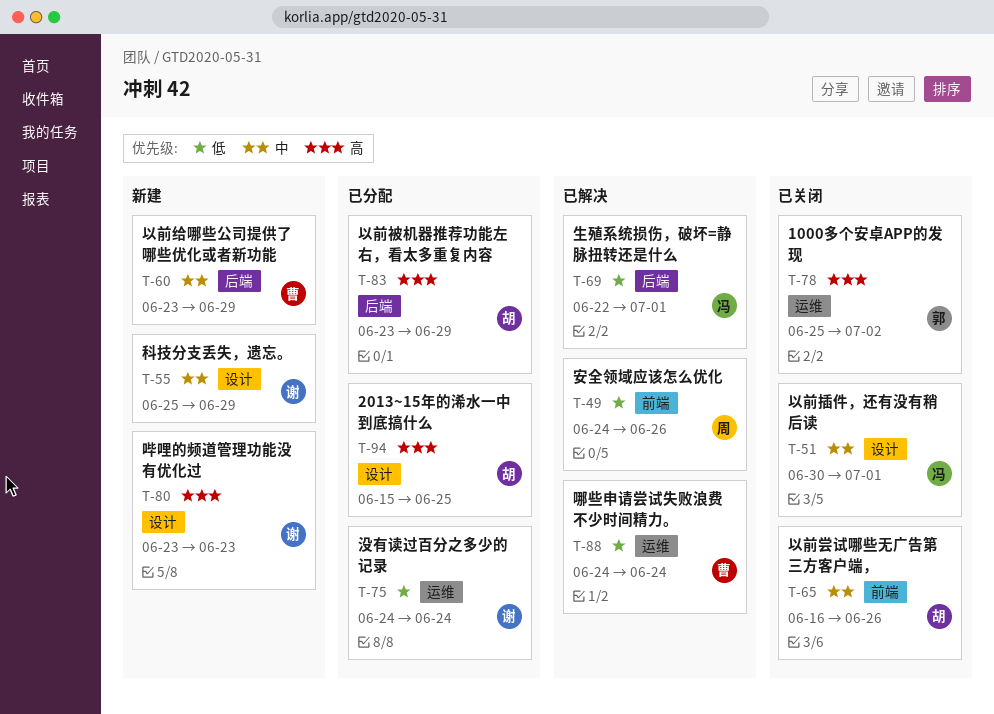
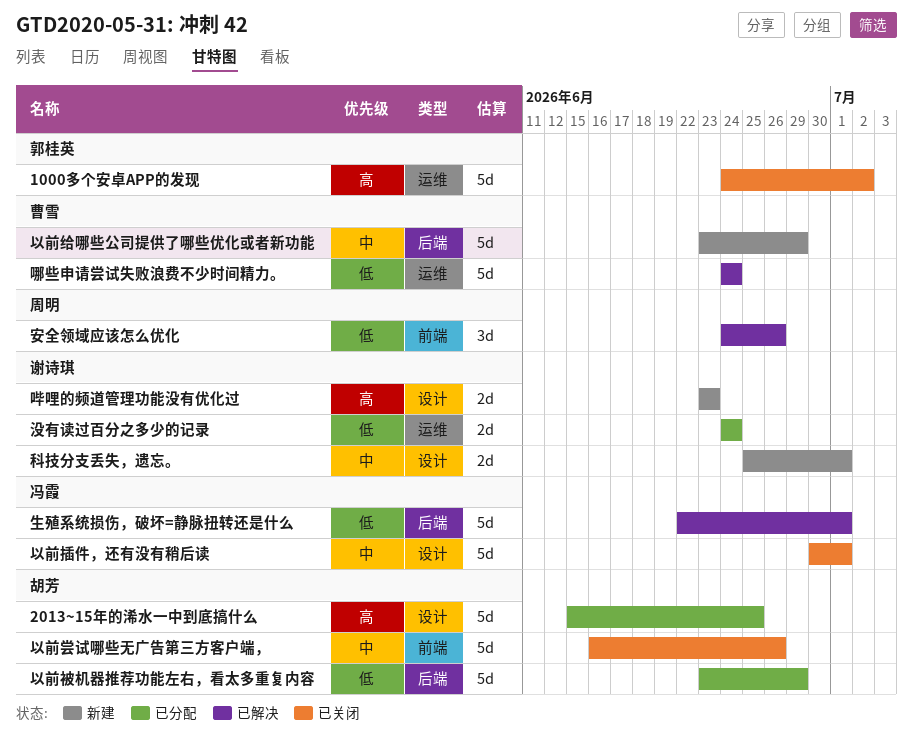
1000多个安卓APP的发现, start: Jun 25 -> Jun 24
以前被机器推荐功能左右，看太多重复内容, priority: 高 -> 低
科技分支丢失，遗忘。, due: Jun 29 -> Jul 1

